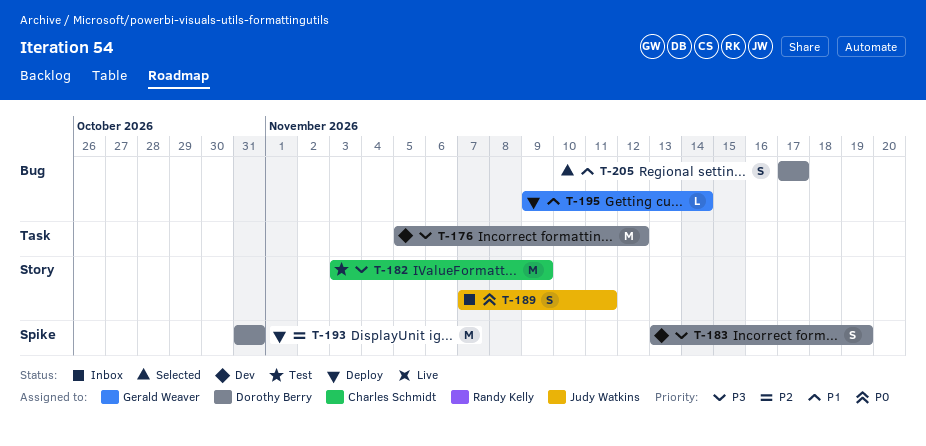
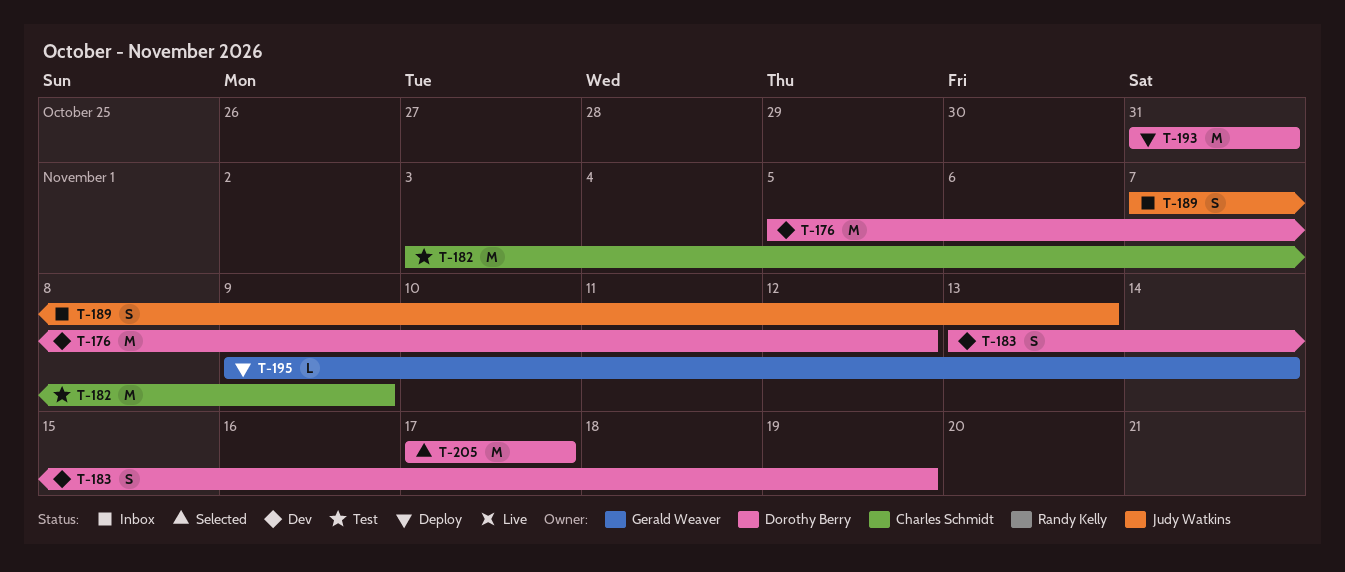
T-189, due: Nov 11 -> Nov 13
T-205, estimate: S -> M

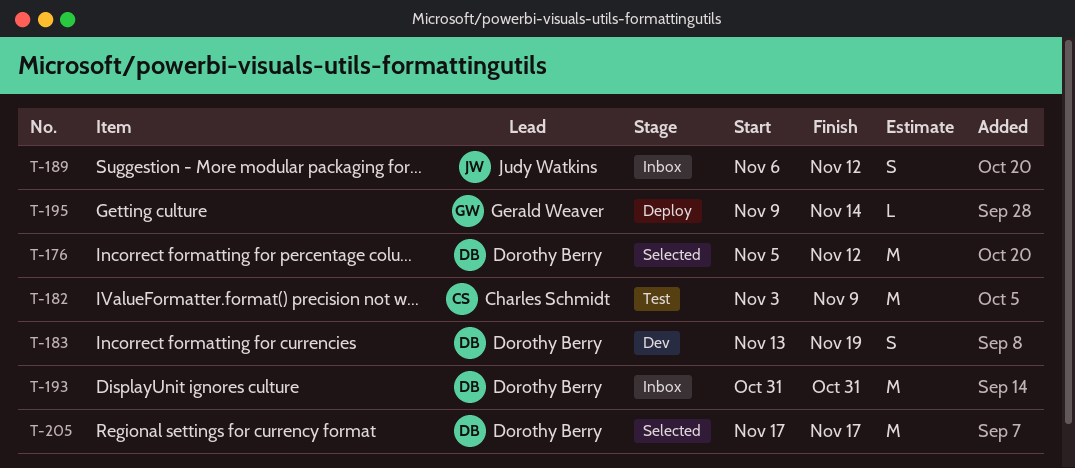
T-176, status: Dev -> Selected
T-189, start: Nov 7 -> Nov 6
T-189, due: Nov 13 -> Nov 12
T-193, status: Deploy -> Inbox

